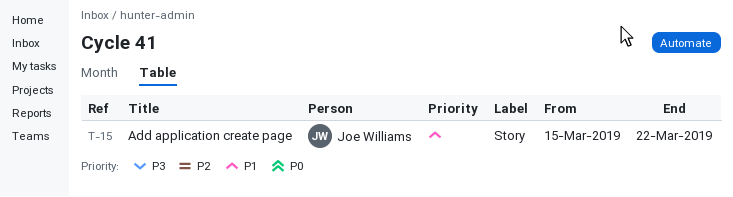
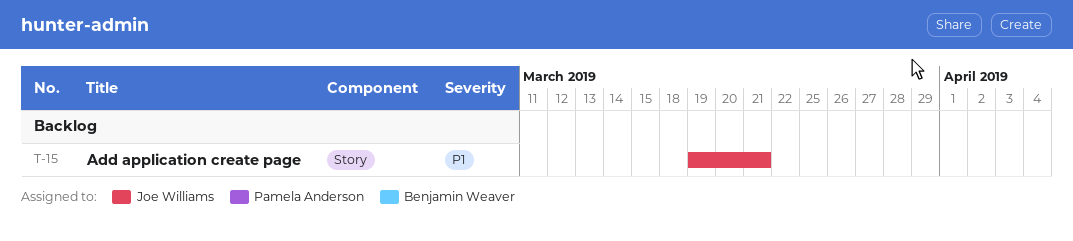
T-15, start: Mar 15 -> Mar 19
T-15, due: Mar 22 -> Mar 21

